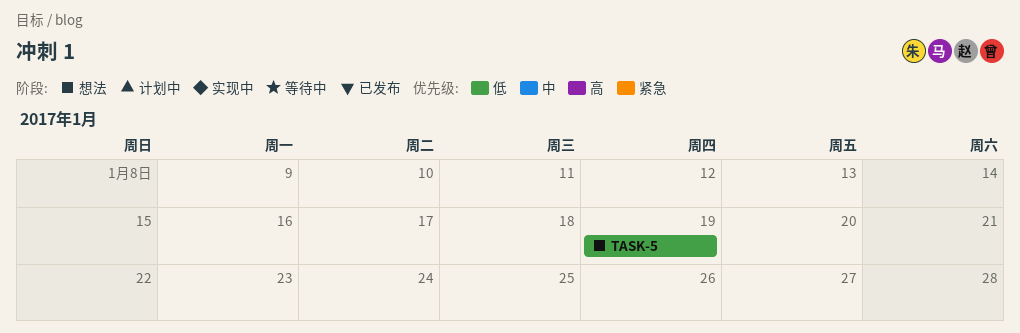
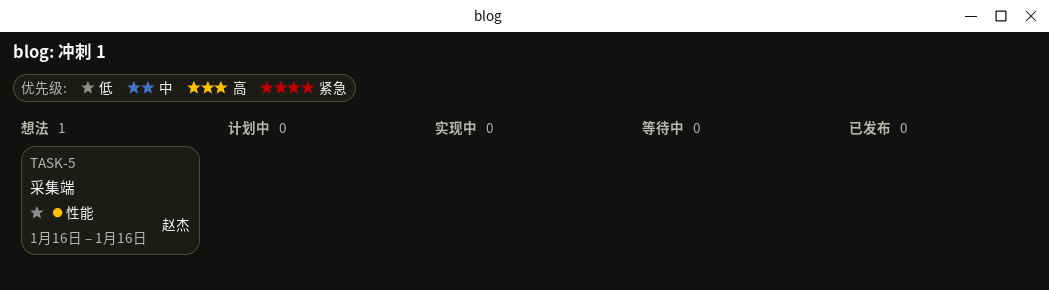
TASK-5, start: Jan 19 -> Jan 16
TASK-5, due: Jan 19 -> Jan 16

